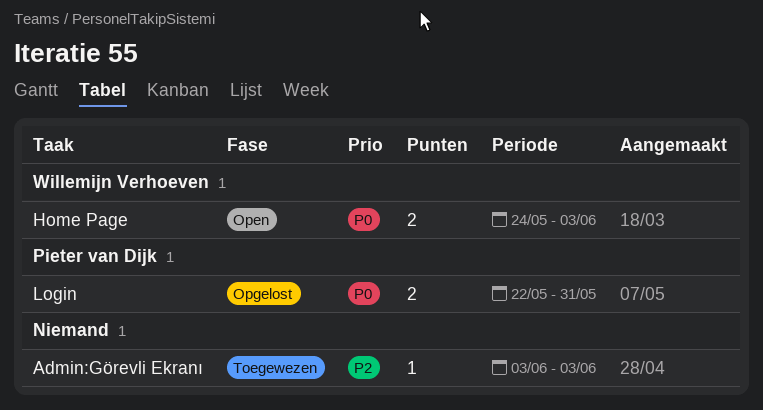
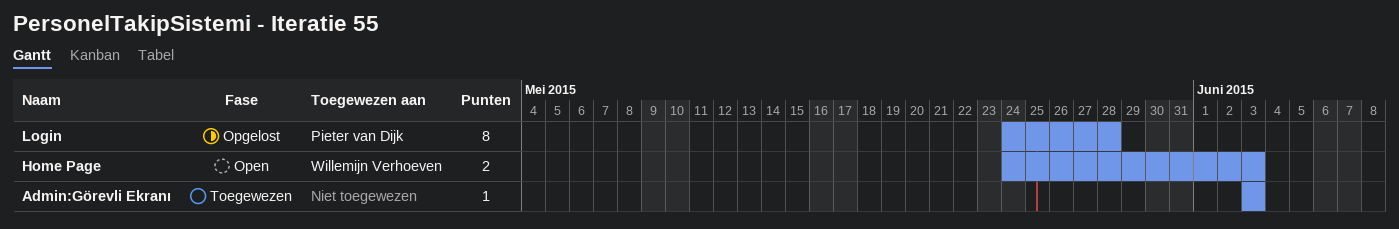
Login, estimate: 2 -> 8
Login, start: May 22 -> May 24
Login, due: May 31 -> May 28

